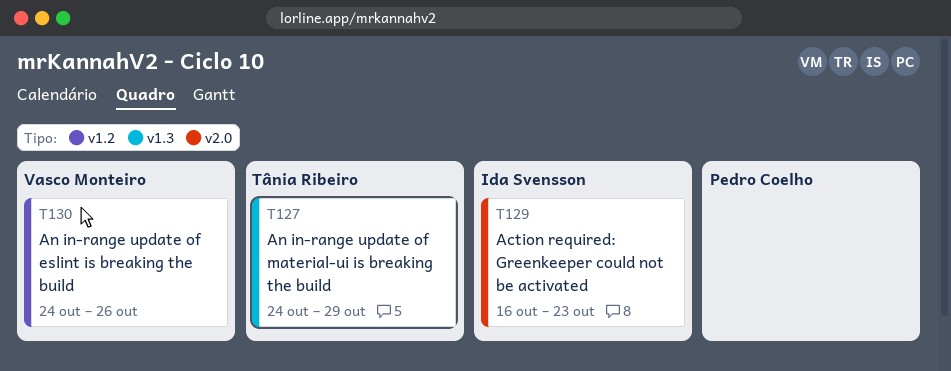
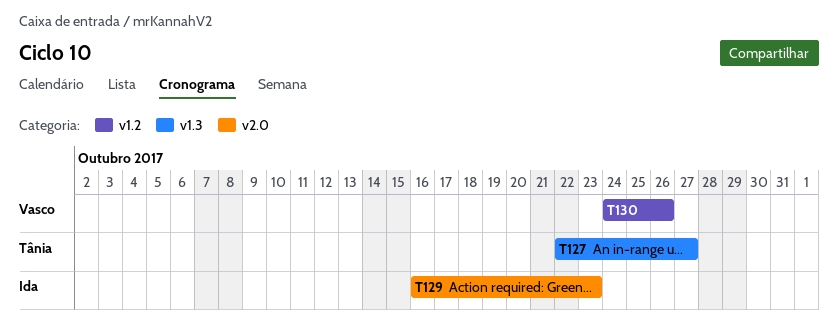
T127, start: Oct 24 -> Oct 22
T127, due: Oct 29 -> Oct 27

